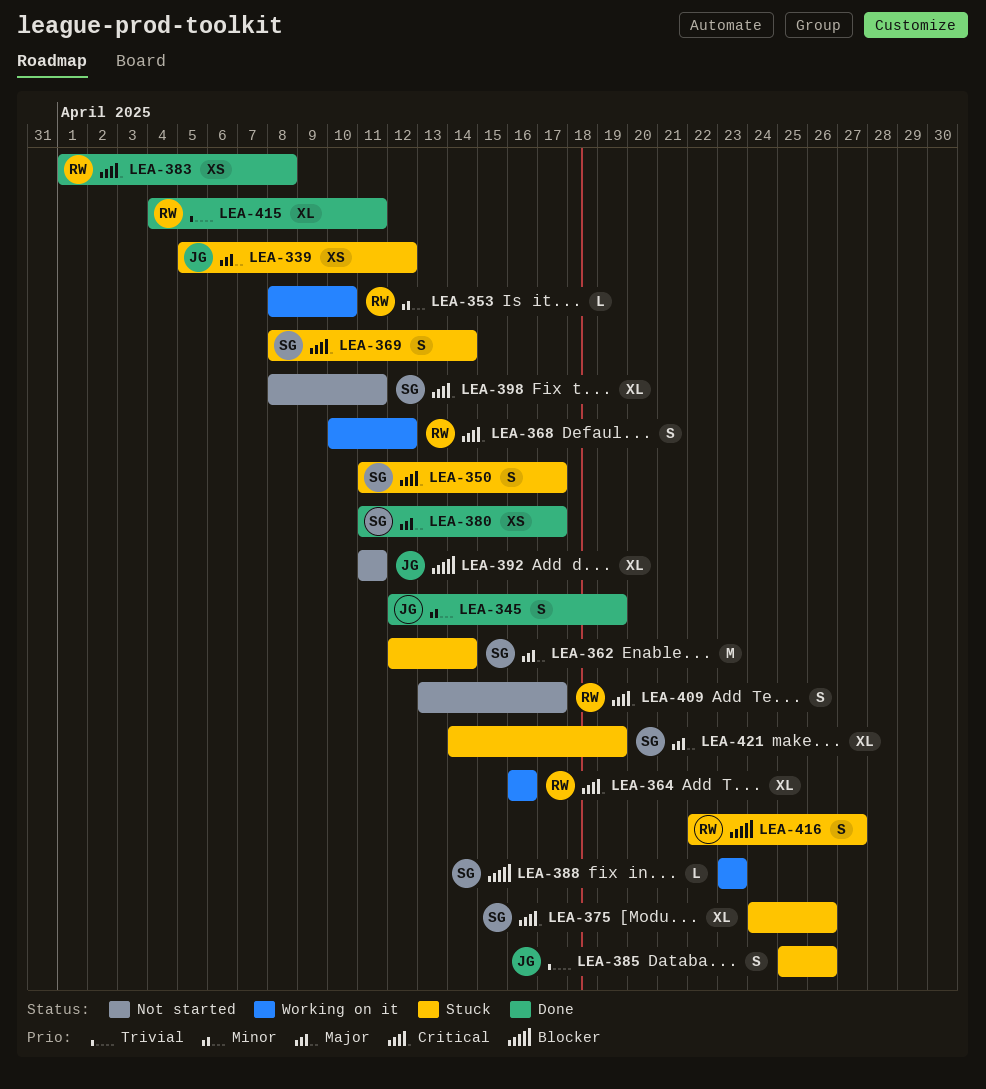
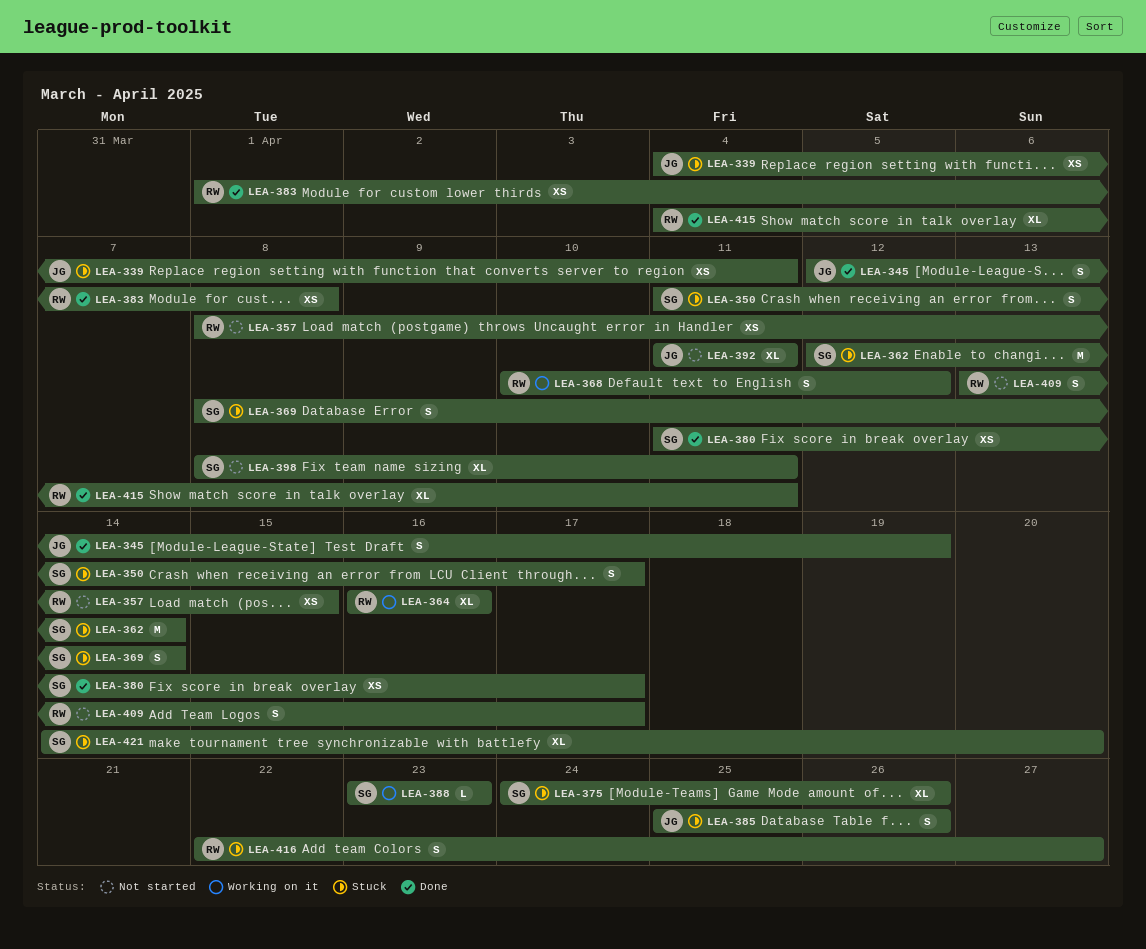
LEA-339, start: Apr 5 -> Apr 4
LEA-339, due: Apr 12 -> Apr 11
LEA-353: present -> none
LEA-357: none -> present
LEA-421, due: Apr 19 -> Apr 20

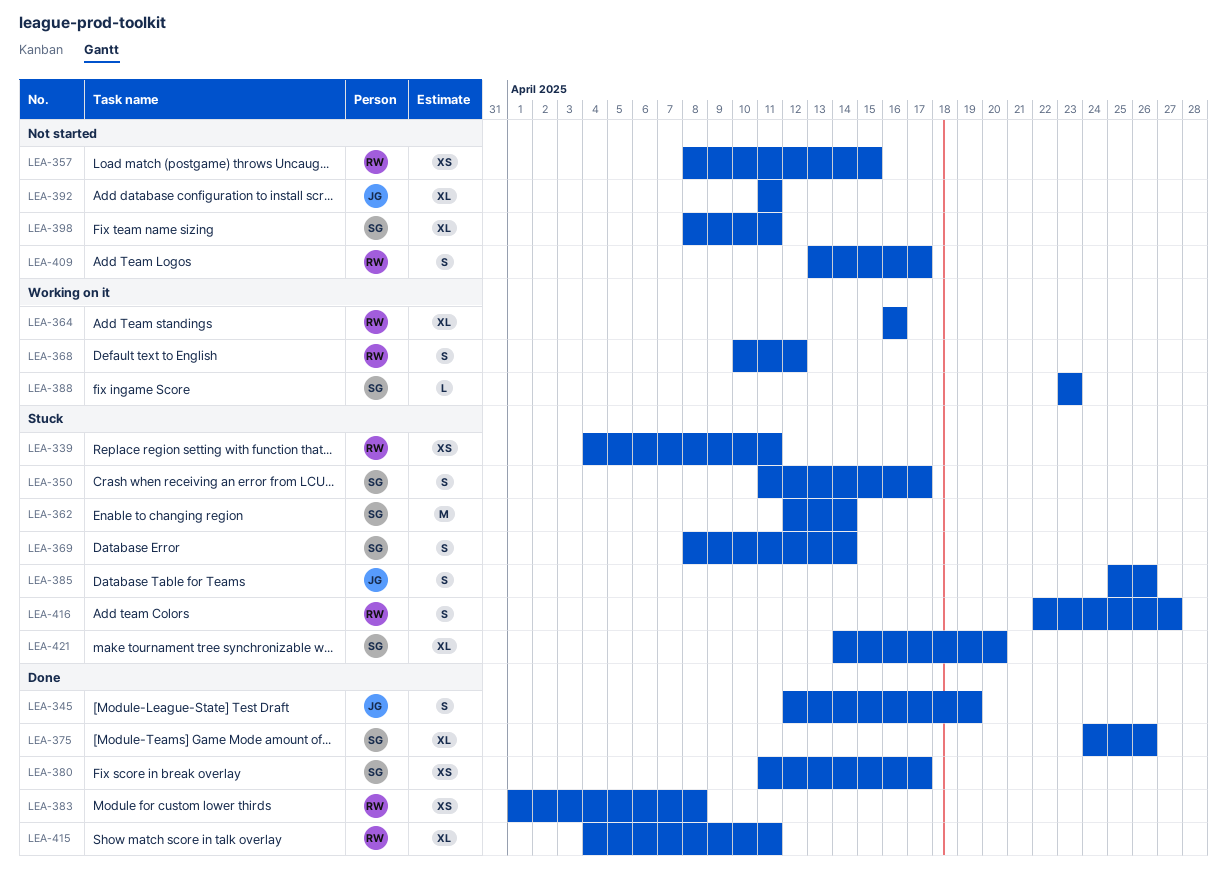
LEA-339, owner: JG -> RW
LEA-375, status: Stuck -> Done

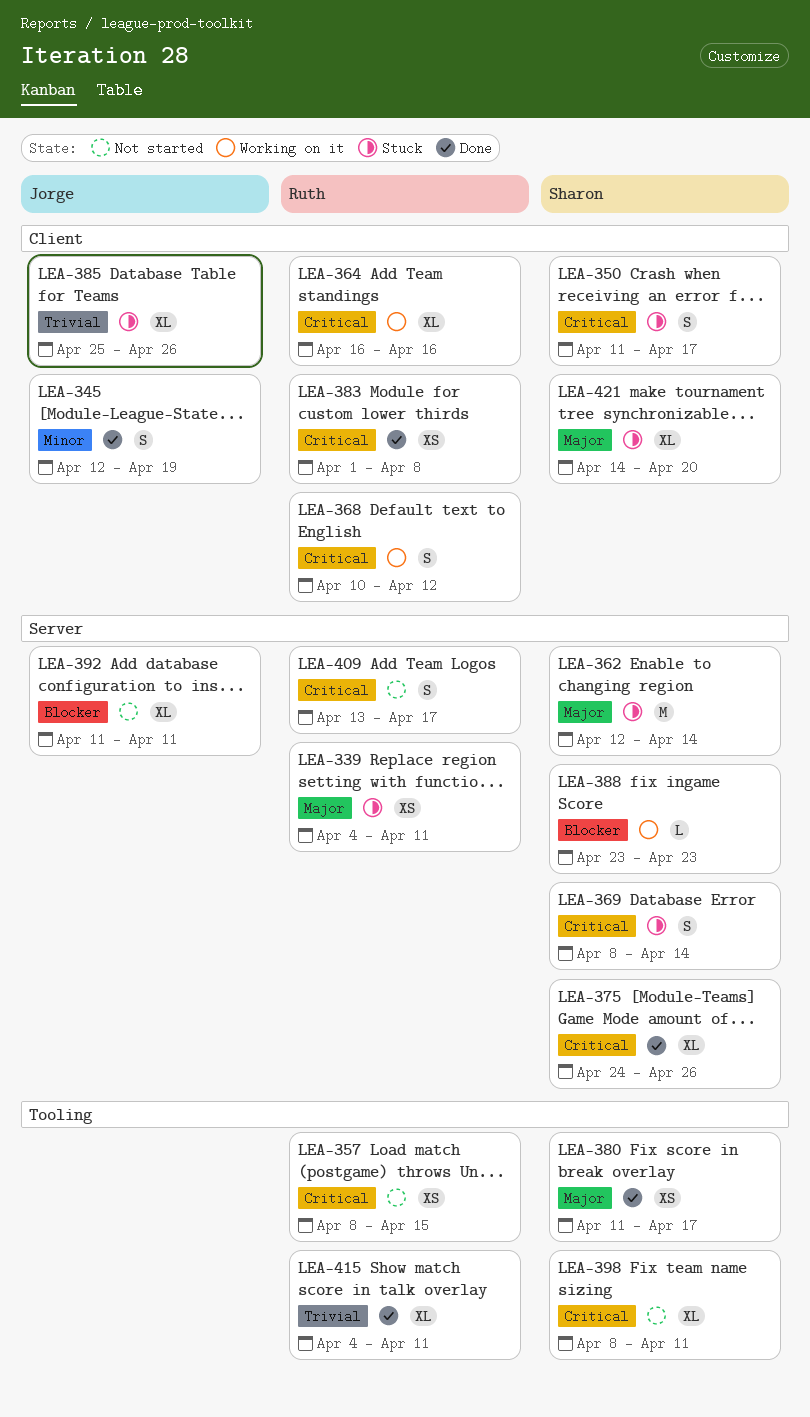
LEA-385, estimate: S -> XL
LEA-416: present -> none

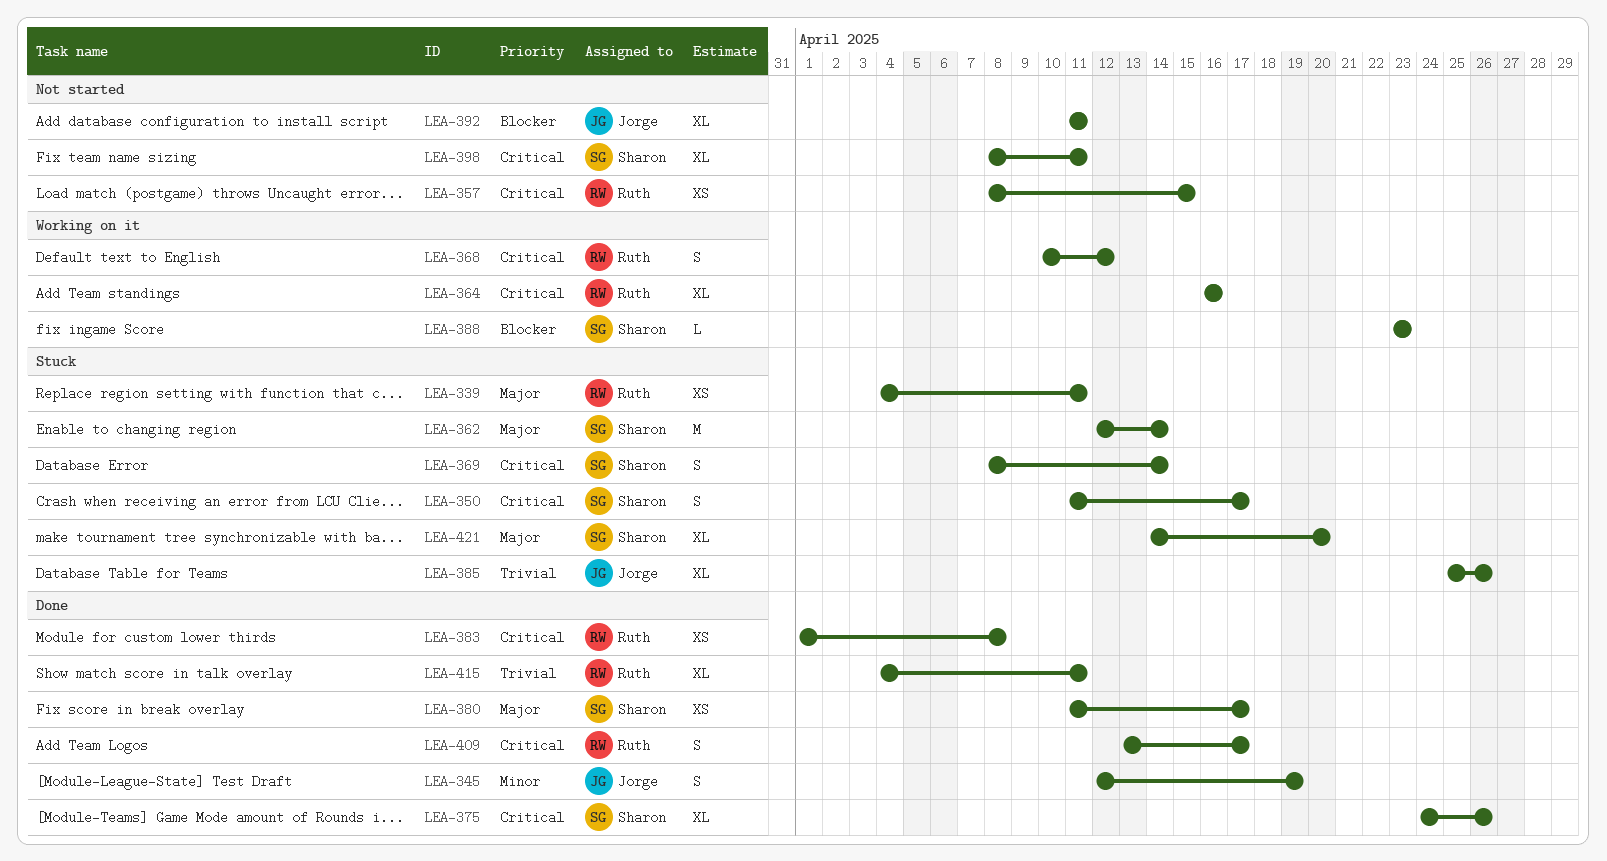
LEA-409, status: Not started -> Done

